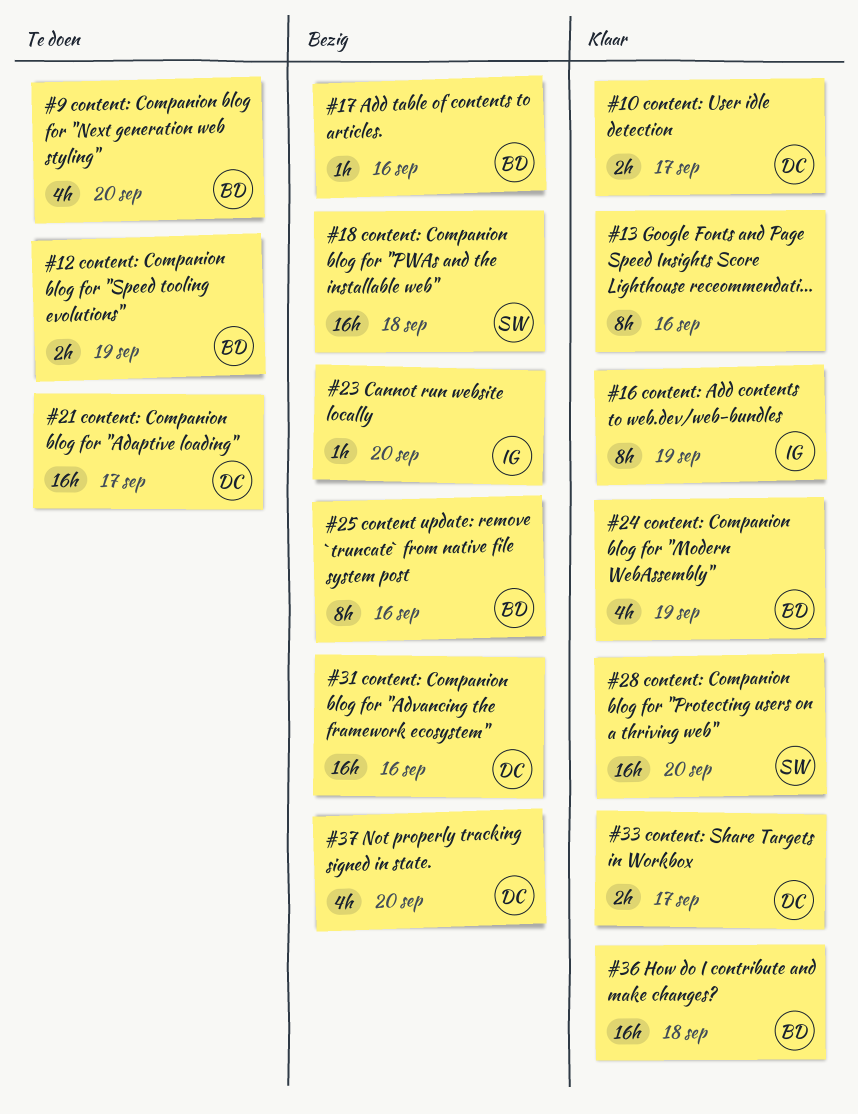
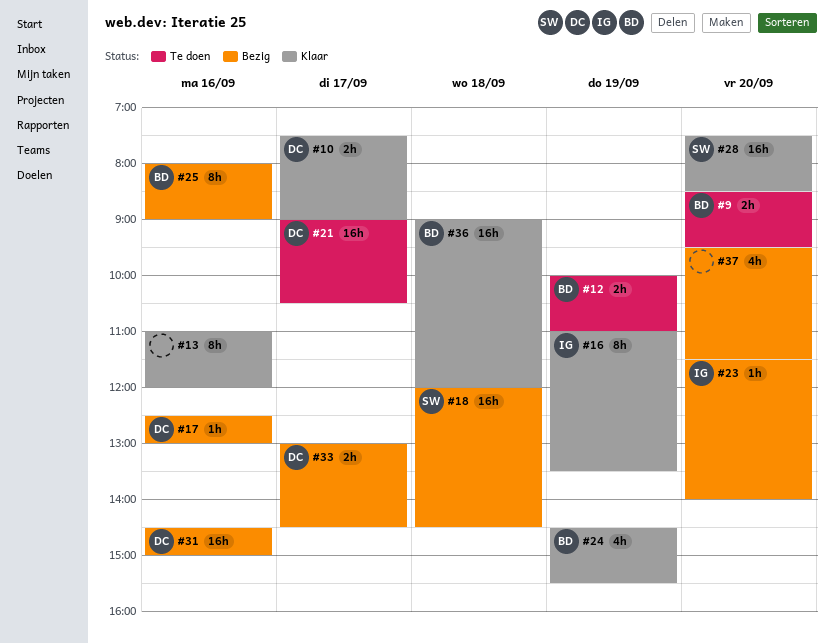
#9, estimate: 4h -> 2h
#17, owner: BD -> DC
#33, status: Klaar -> Bezig
#37, owner: DC -> none

